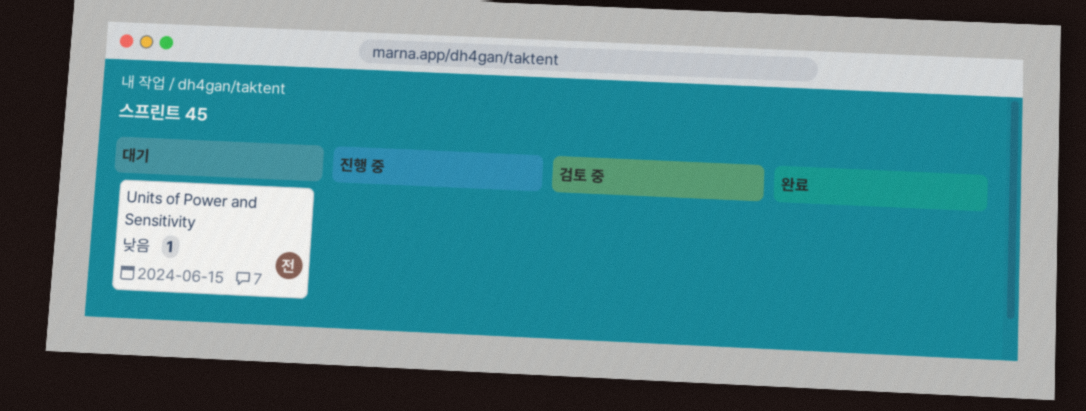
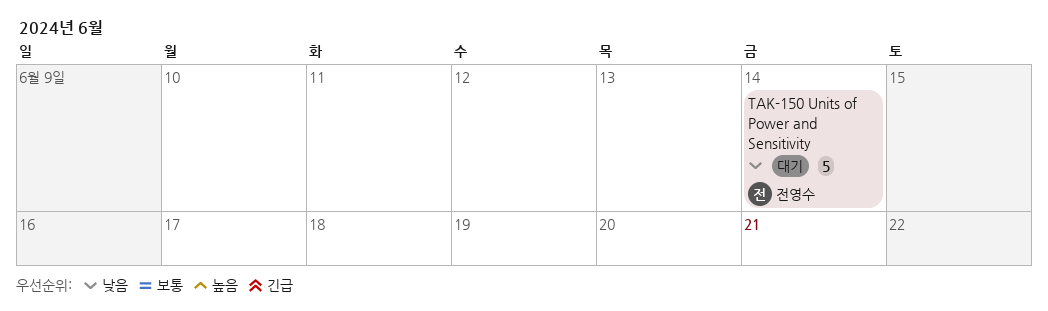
Units of Power and Sensitivity, estimate: 1 -> 5
Units of Power and Sensitivity, due: Jun 15 -> Jun 14

